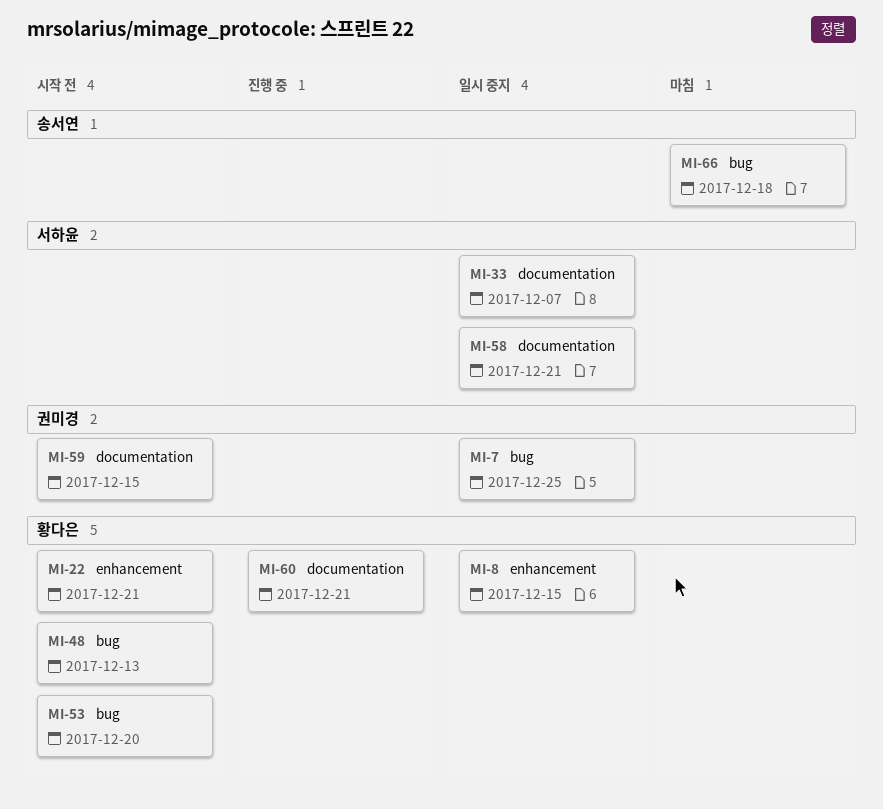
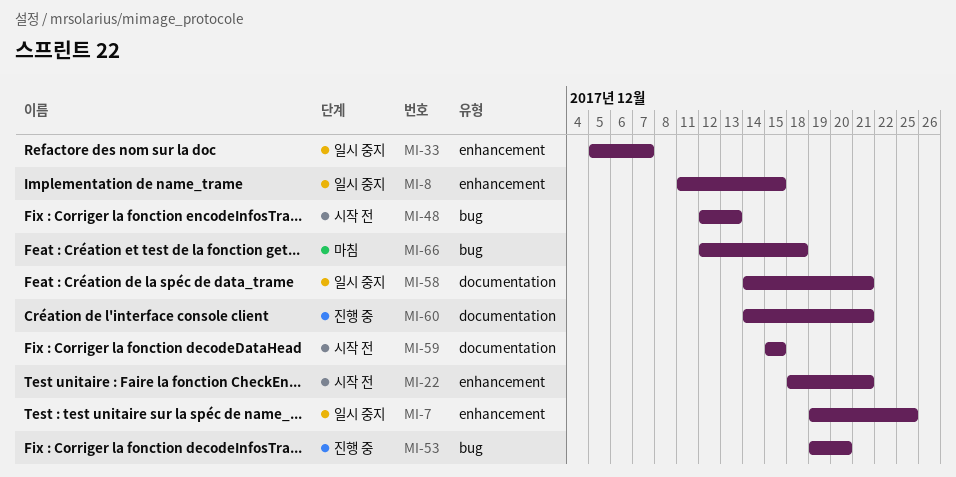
MI-7, label: bug -> enhancement
MI-33, label: documentation -> enhancement
MI-53, status: 시작 전 -> 진행 중

